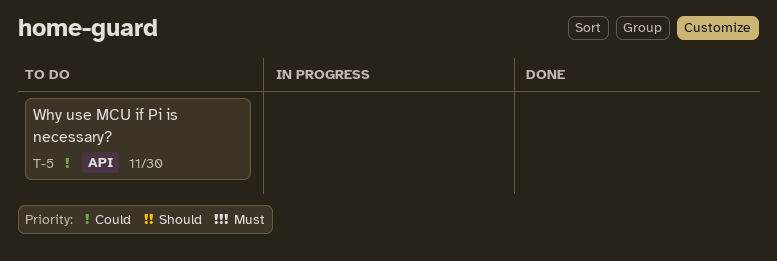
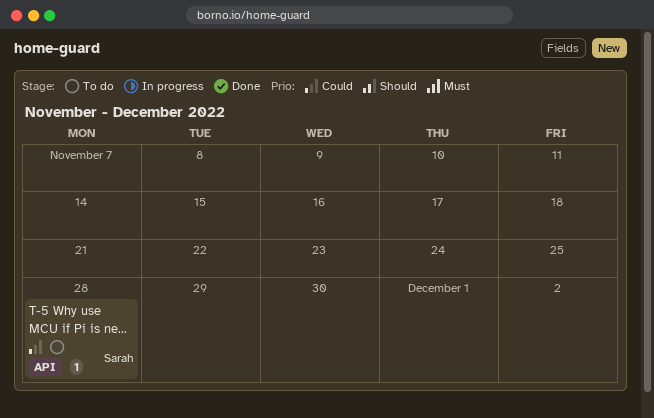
T-5, due: Nov 30 -> Nov 28

